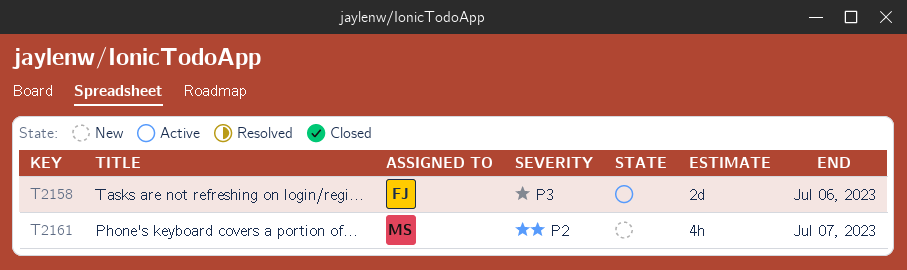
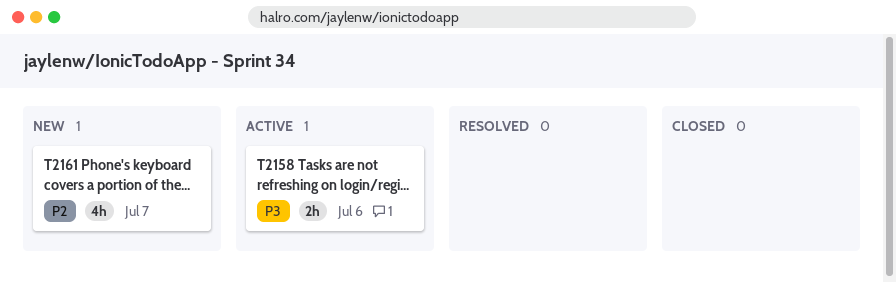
T2158, estimate: 2d -> 2h

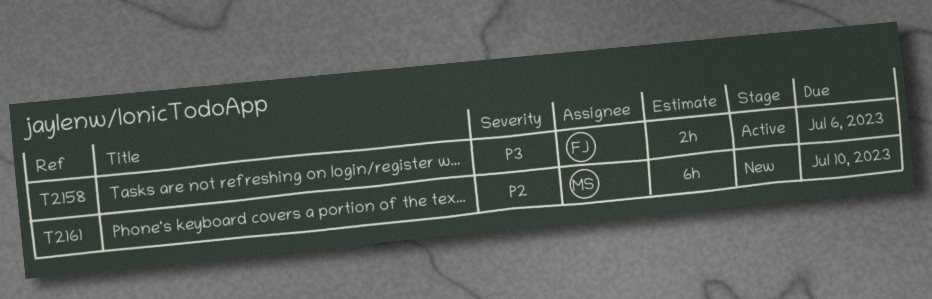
T2161, estimate: 4h -> 6h
T2161, due: Jul 7 -> Jul 10

